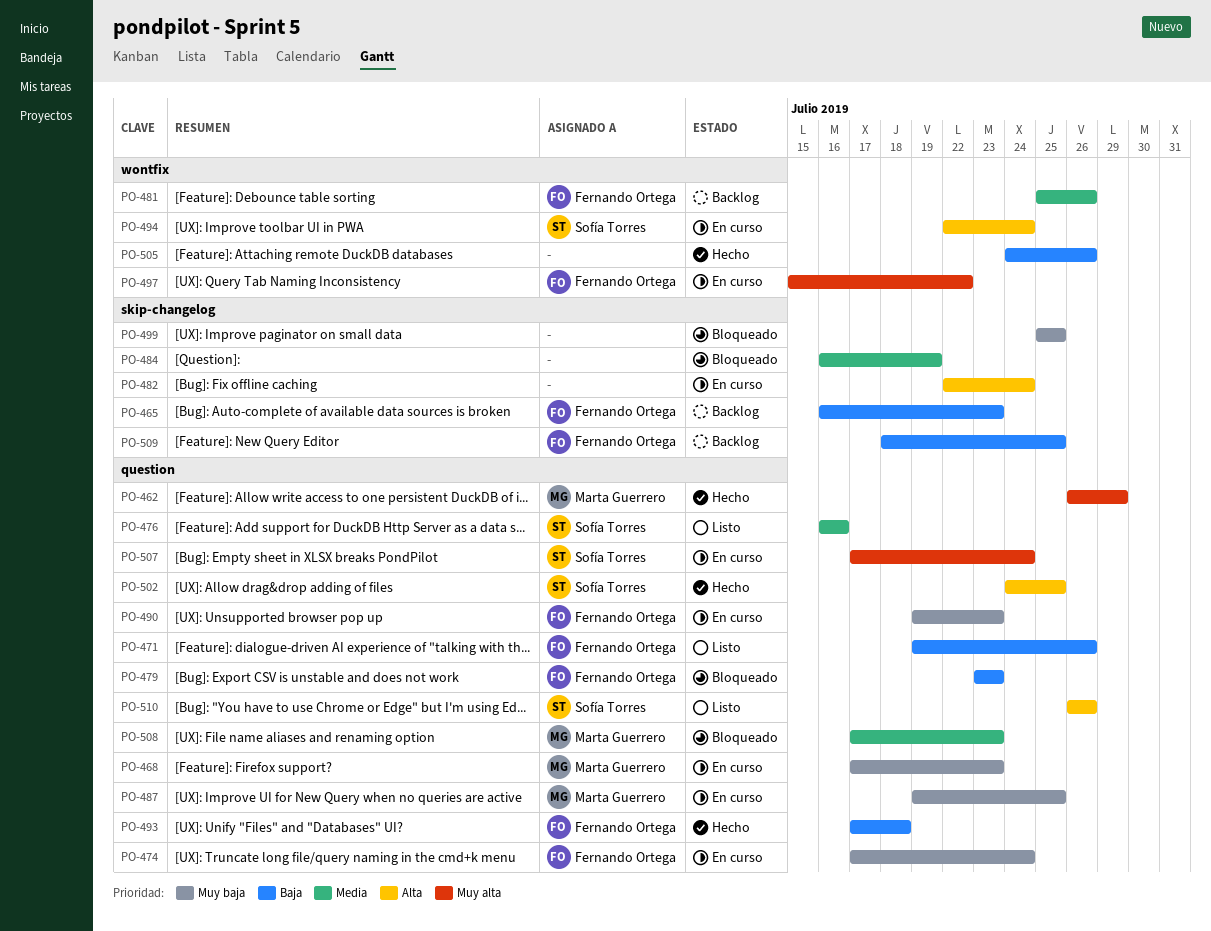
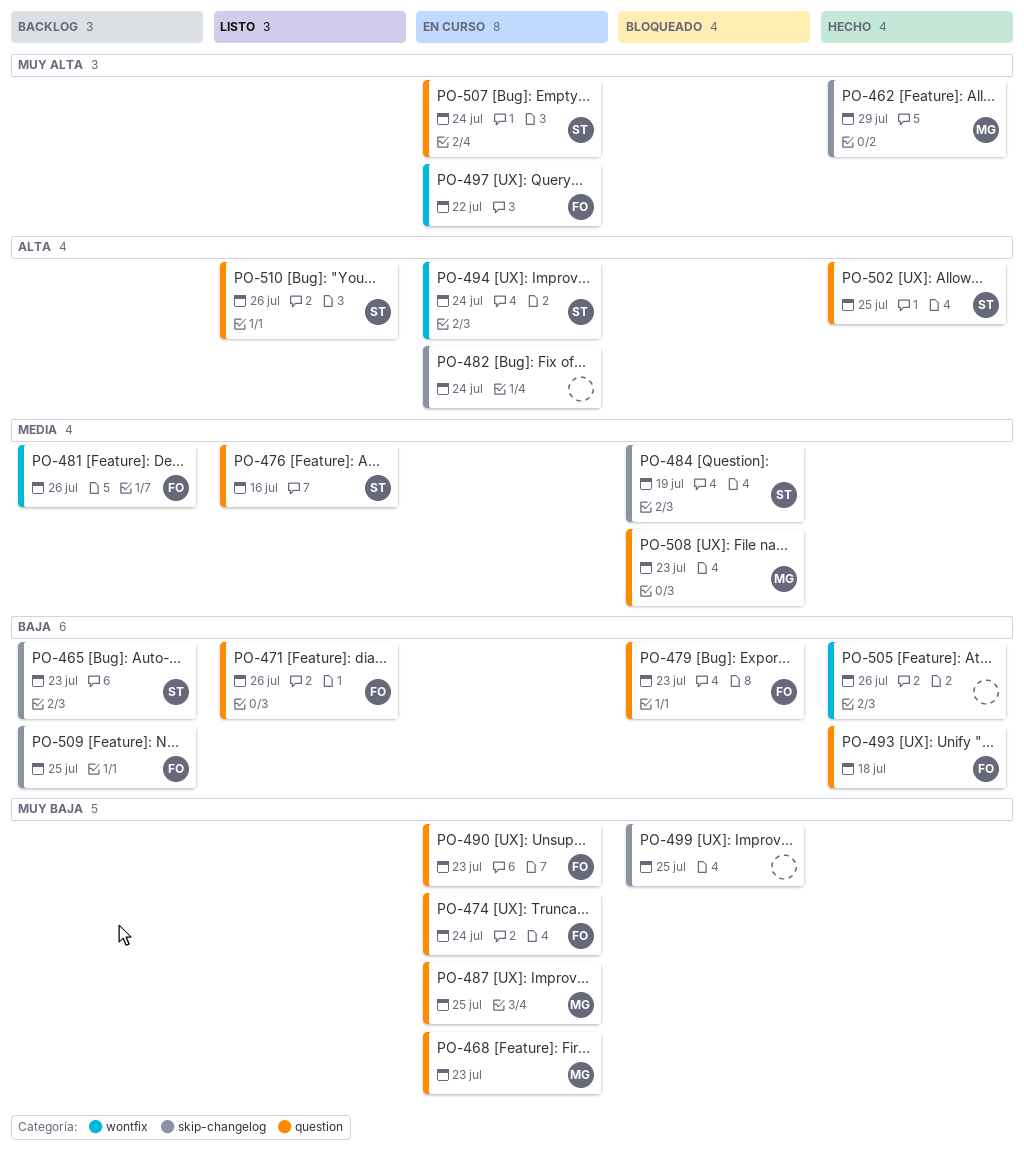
PO-462, label: question -> skip-changelog
PO-465, owner: Fernando Ortega -> Sofía Torres
PO-484, owner: none -> Sofía Torres

